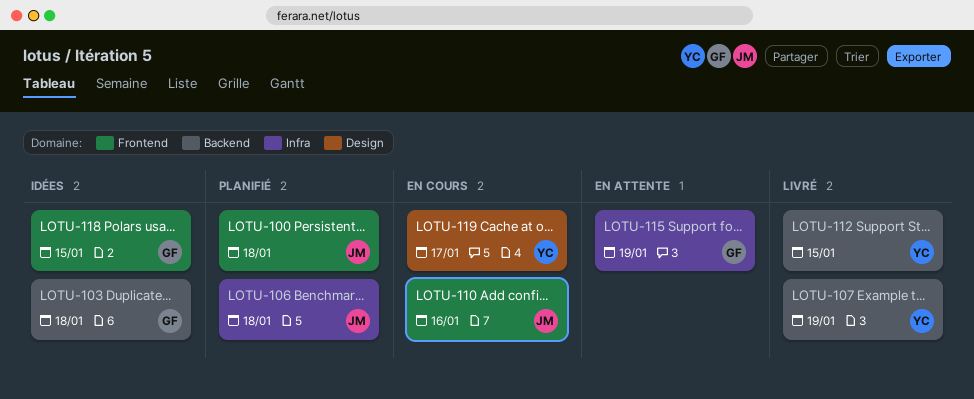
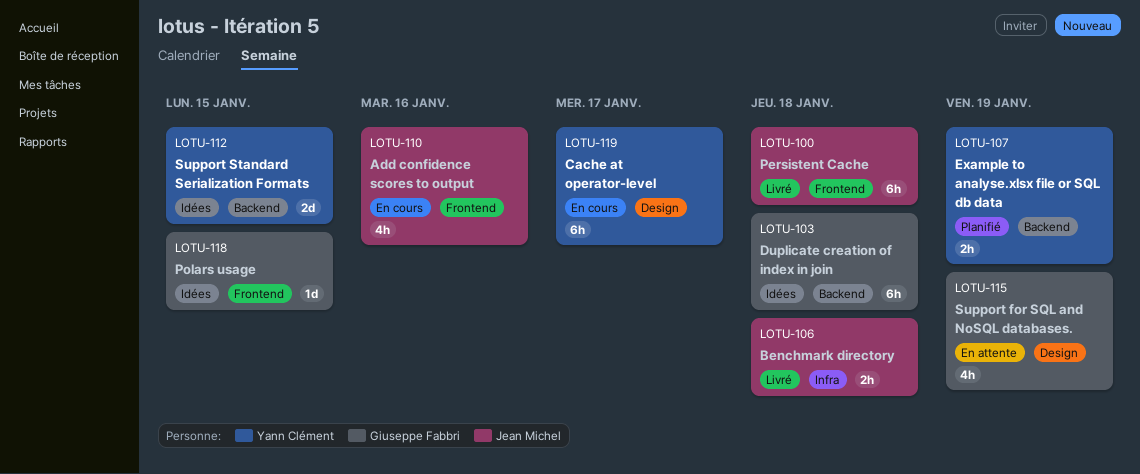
LOTU-100, status: Planifié -> Livré
LOTU-106, status: Planifié -> Livré
LOTU-107, status: Livré -> Planifié
LOTU-112, status: Livré -> Idées
LOTU-115, label: Infra -> Design

